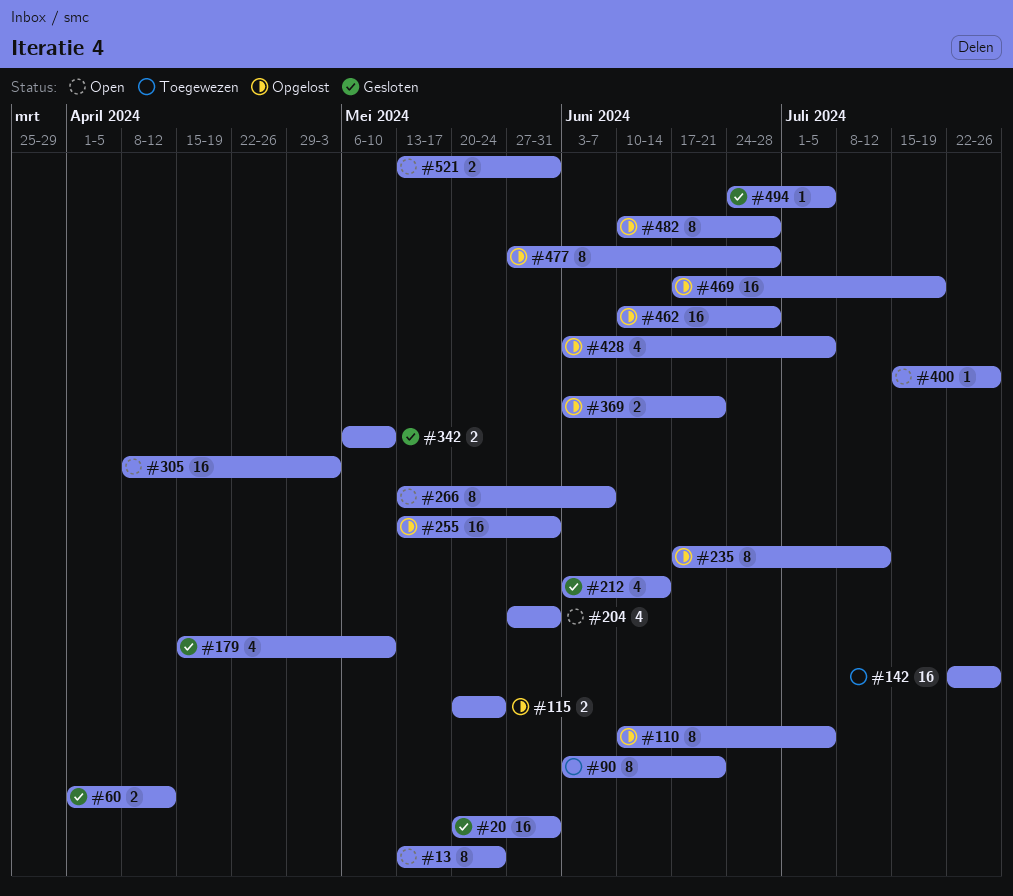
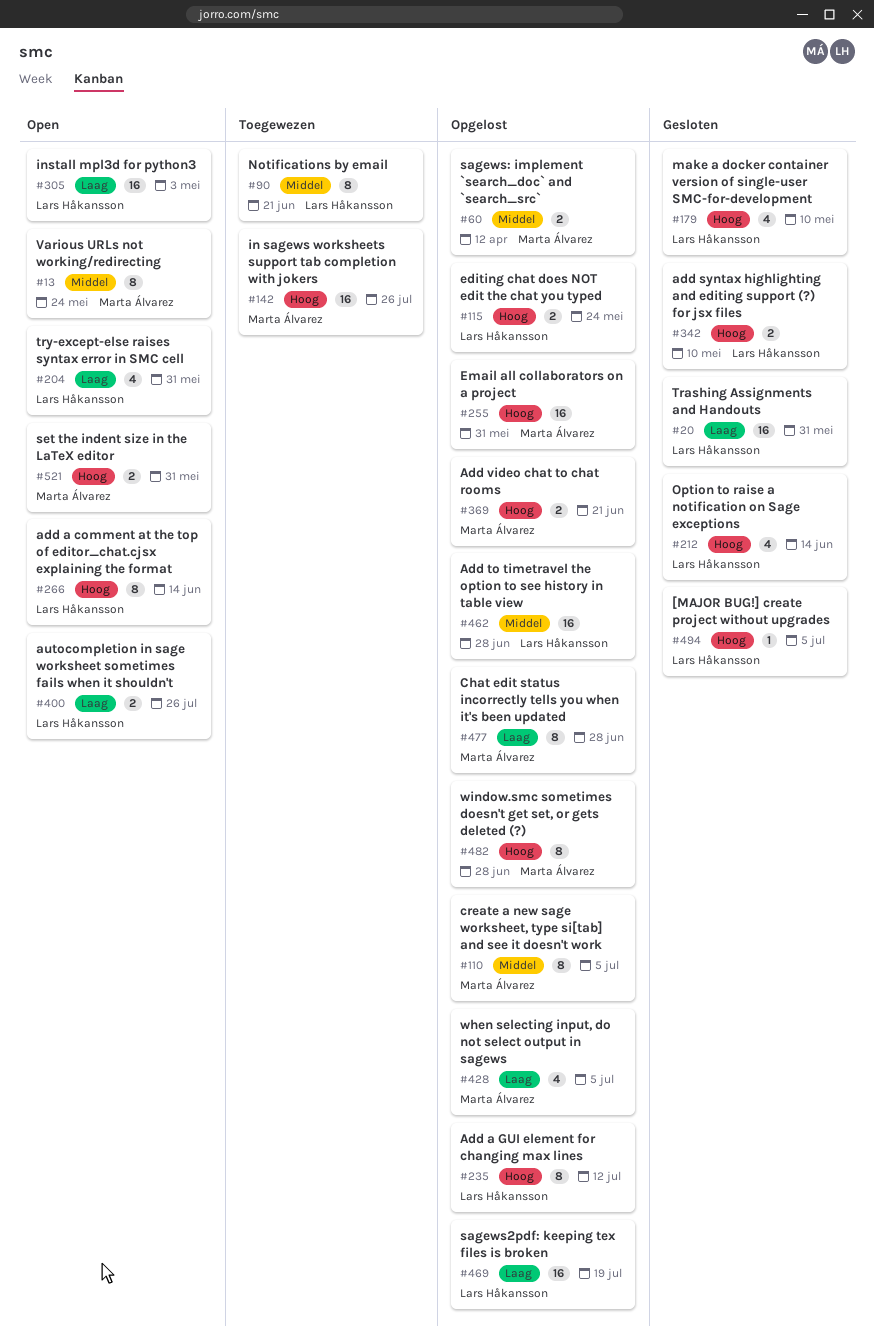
#60, status: Gesloten -> Opgelost
#266, due: Jun 7 -> Jun 14
#400, estimate: 1 -> 2

